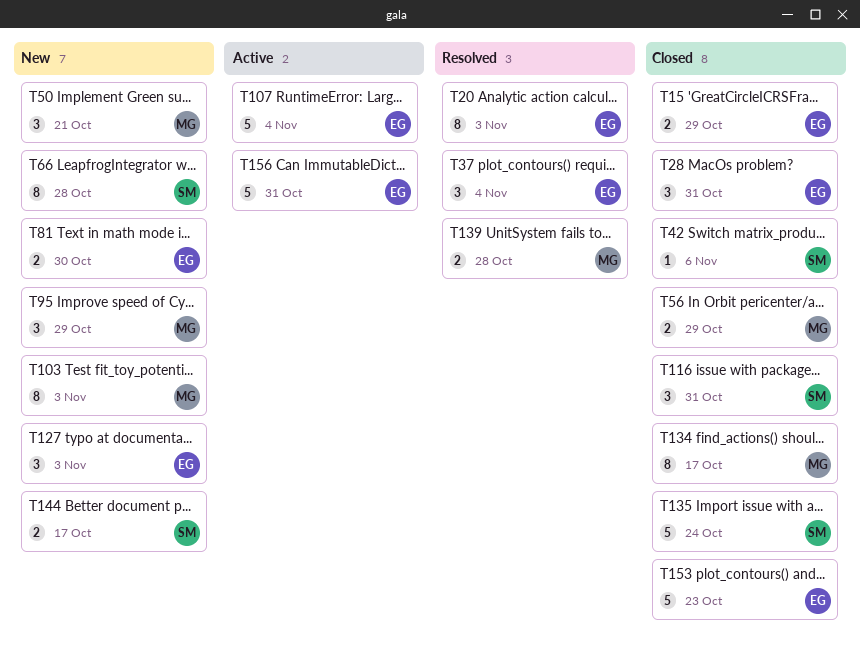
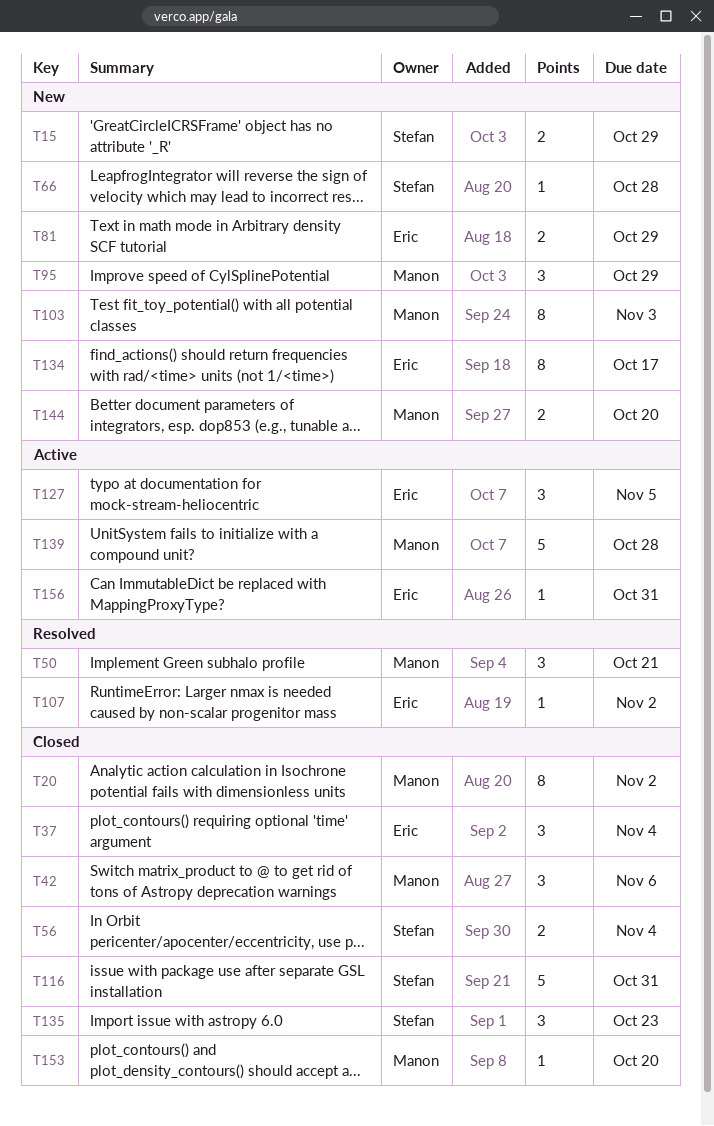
T15, status: Closed -> New
T15, owner: Eric -> Stefan
T20, status: Resolved -> Closed
T20, owner: Eric -> Manon
T20, due: Nov 3 -> Nov 2
T28: present -> none
T37, status: Resolved -> Closed
T42, owner: Stefan -> Manon
T42, estimate: 1 -> 3
T50, status: New -> Resolved
T56, owner: Manon -> Stefan
T56, due: Oct 29 -> Nov 4
T66, estimate: 8 -> 1
T81, due: Oct 30 -> Oct 29
T107, status: Active -> Resolved
T107, estimate: 5 -> 1
T107, due: Nov 4 -> Nov 2
T116, estimate: 3 -> 5
T127, status: New -> Active
T127, due: Nov 3 -> Nov 5
T134, status: Closed -> New
T134, owner: Manon -> Eric
T135, estimate: 5 -> 3
T135, due: Oct 24 -> Oct 23
T139, status: Resolved -> Active
T139, estimate: 2 -> 5
T144, owner: Stefan -> Manon
T144, due: Oct 17 -> Oct 20
T153, owner: Eric -> Manon
T153, estimate: 5 -> 1
T153, due: Oct 23 -> Oct 20
T156, estimate: 5 -> 1

